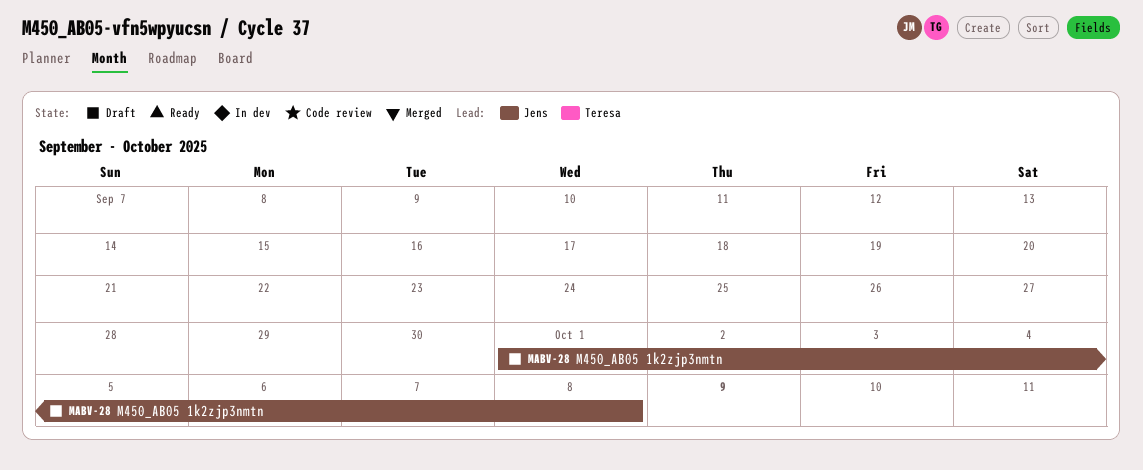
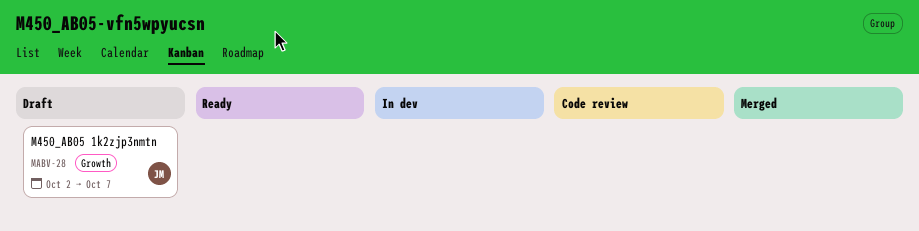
MABV-28, start: Oct 1 -> Oct 2
MABV-28, due: Oct 8 -> Oct 7

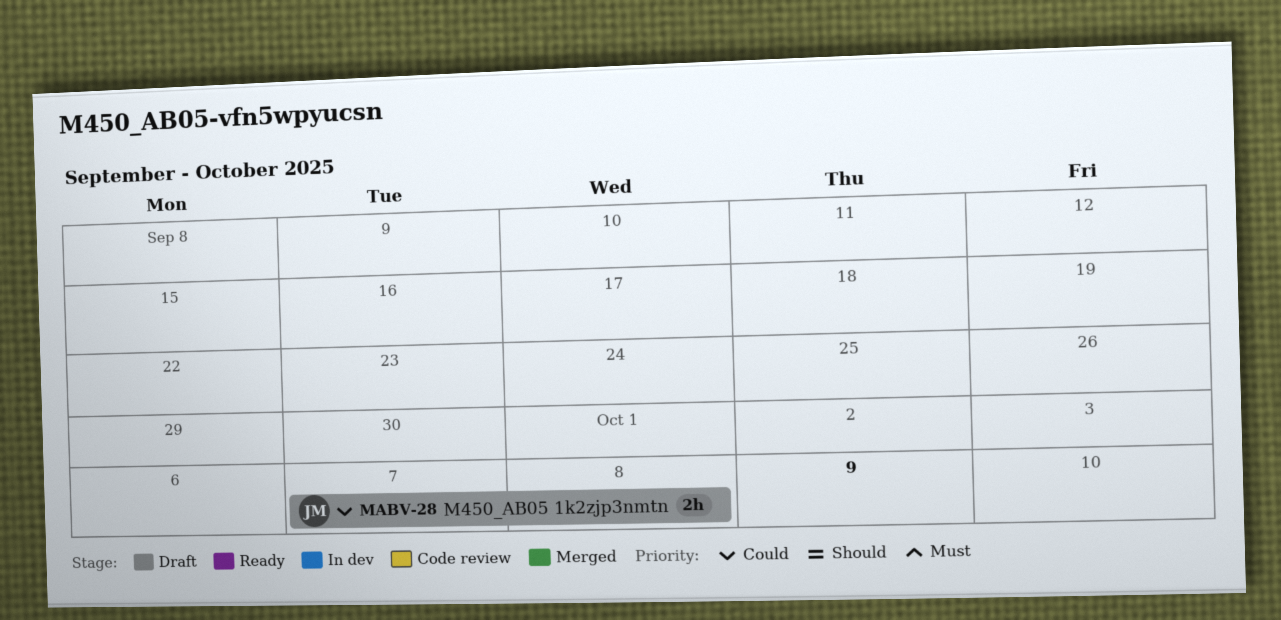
MABV-28, start: Oct 2 -> Oct 7
MABV-28, due: Oct 7 -> Oct 8

